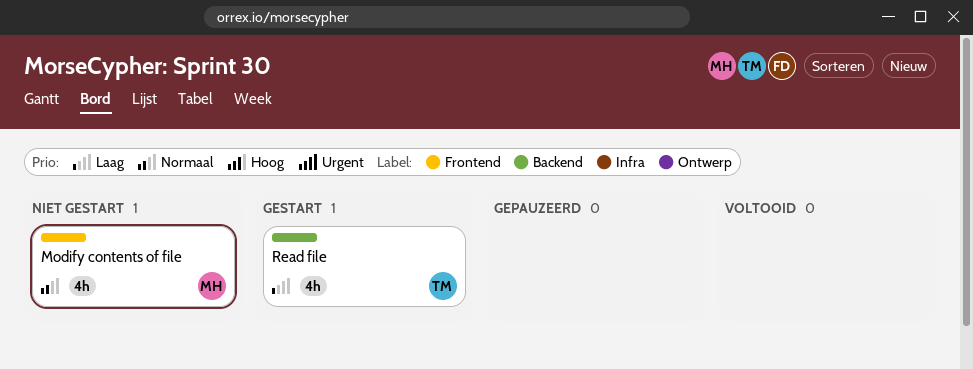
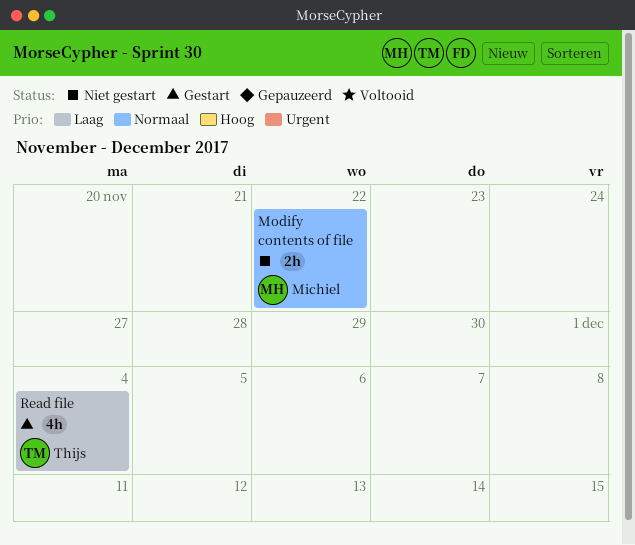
Modify contents of file, estimate: 4h -> 2h

